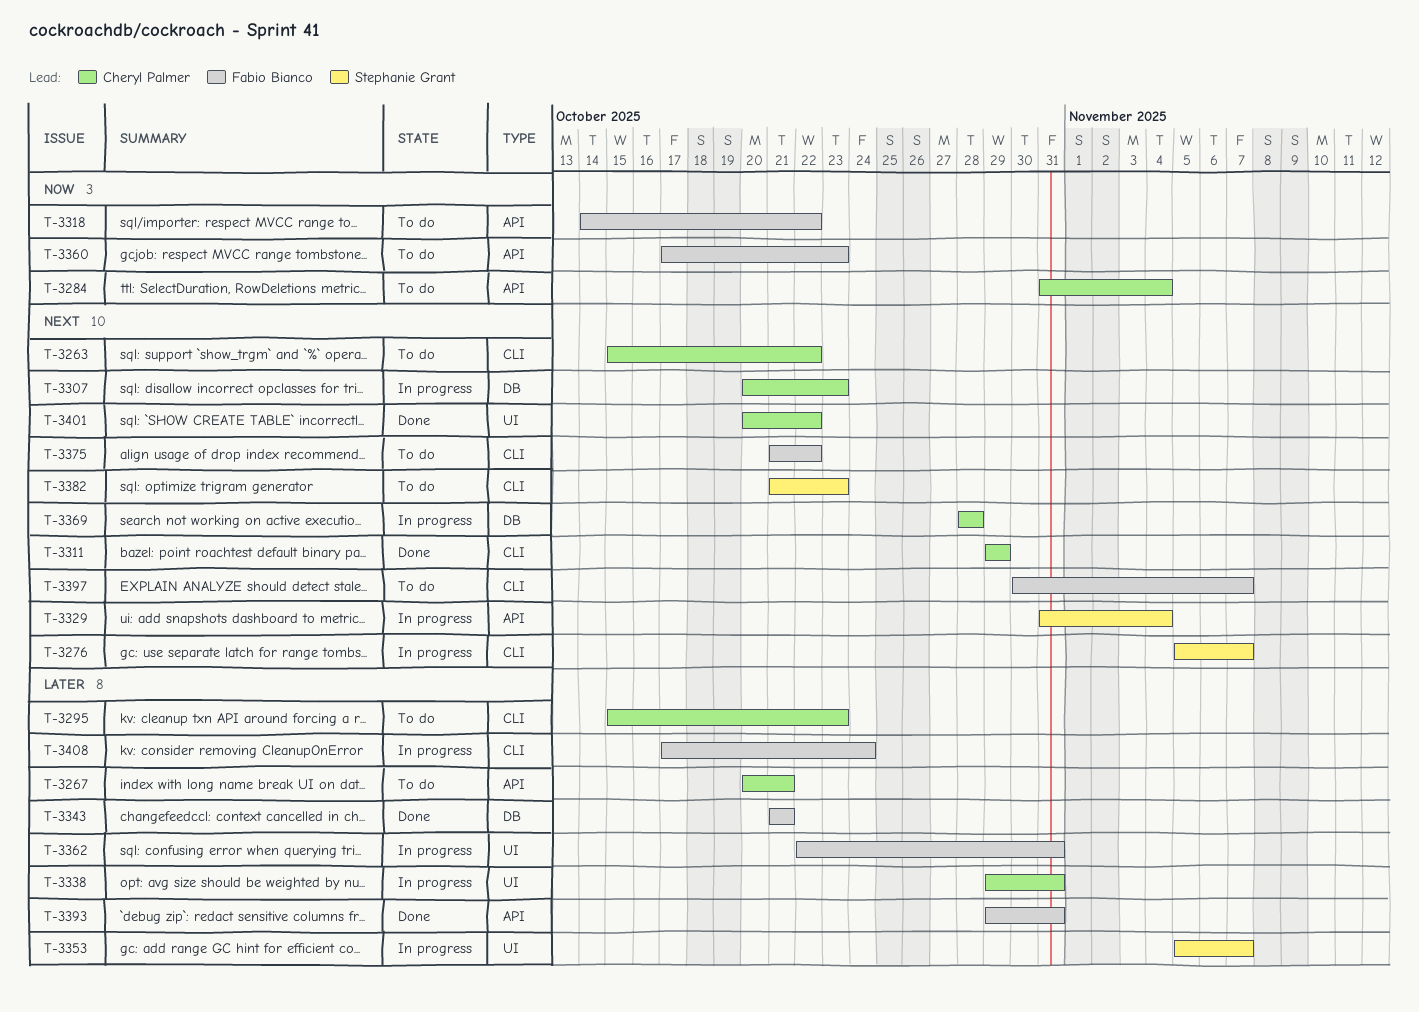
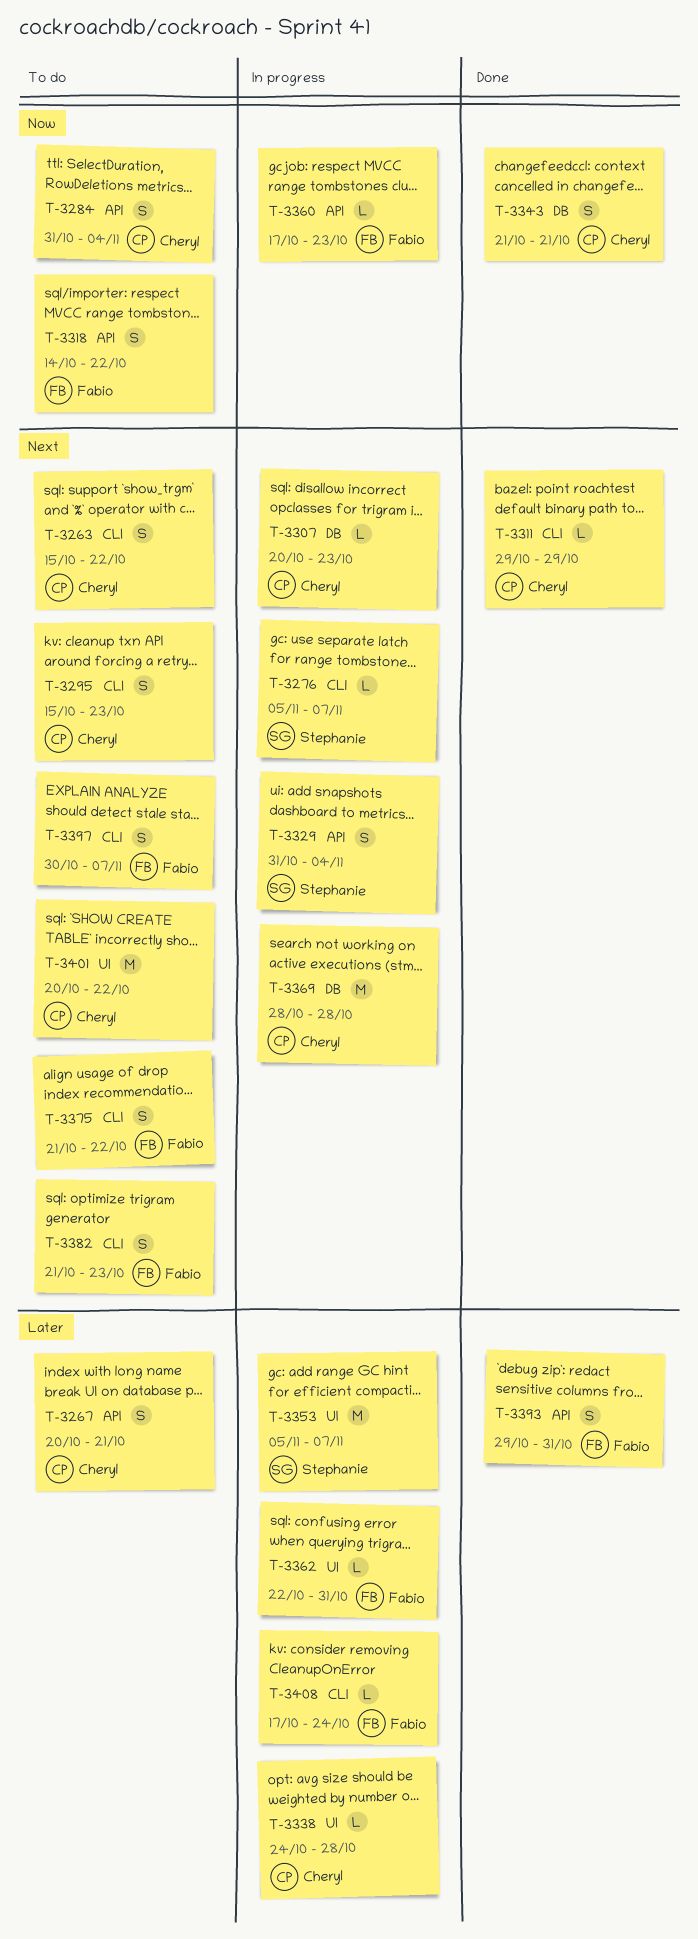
T-3295, priority: Later -> Next
T-3338, start: Oct 29 -> Oct 24
T-3338, due: Oct 31 -> Oct 28
T-3343, owner: Fabio Bianco -> Cheryl Palmer
T-3343, priority: Later -> Now
T-3360, status: To do -> In progress
T-3382, owner: Stephanie Grant -> Fabio Bianco
T-3401, status: Done -> To do

